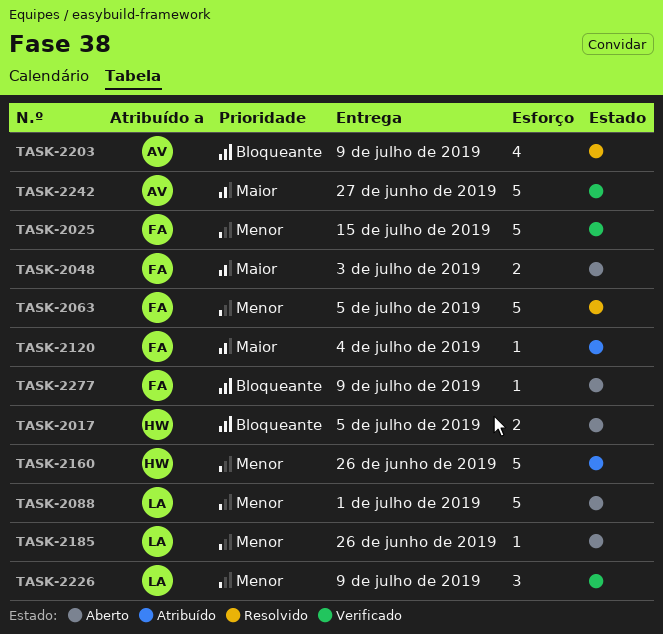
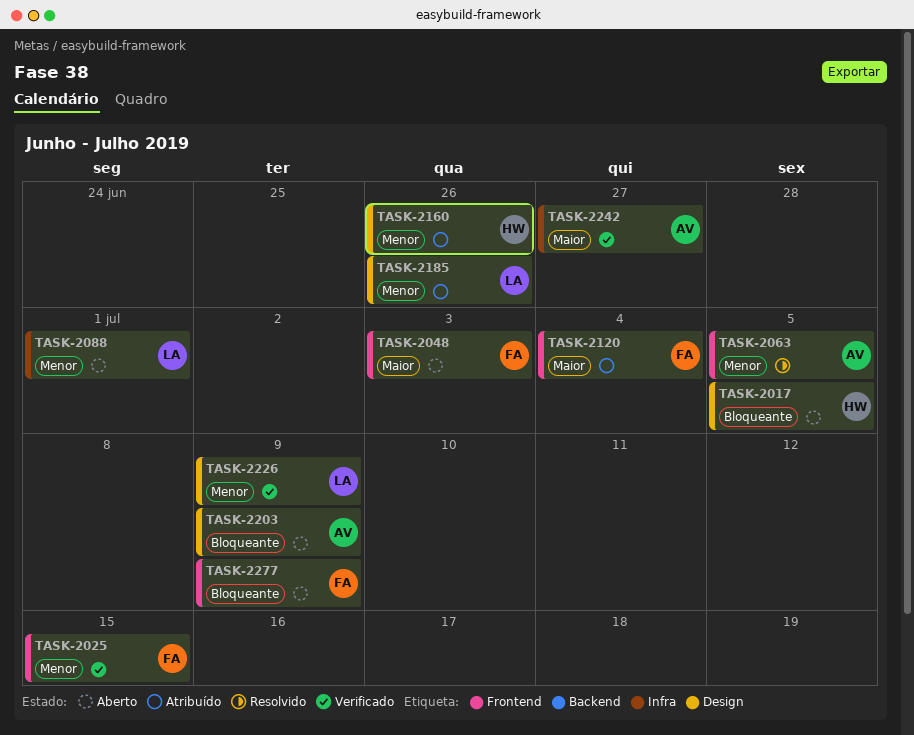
TASK-2063, owner: FA -> AV
TASK-2185, status: Aberto -> Atribuído
TASK-2203, status: Resolvido -> Aberto

